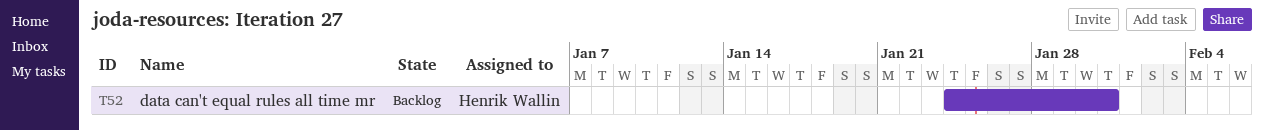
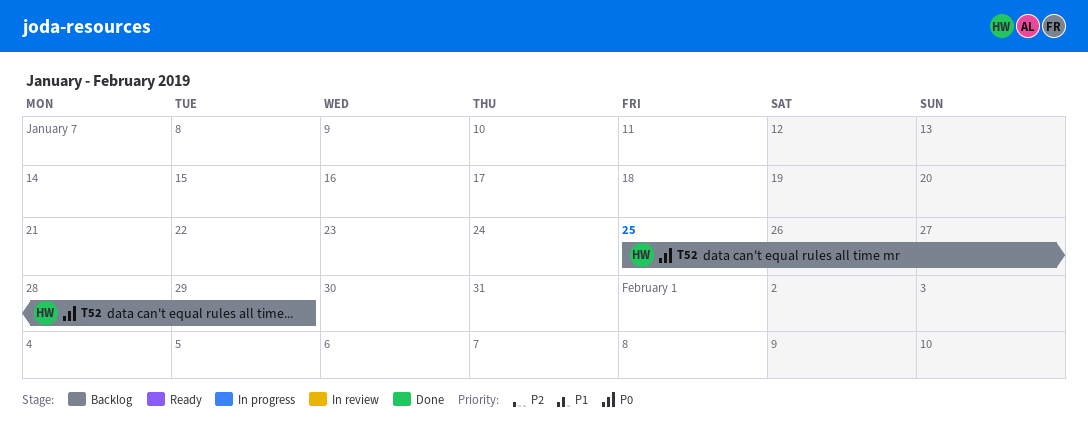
T52, start: Jan 24 -> Jan 25
T52, due: Jan 31 -> Jan 29

